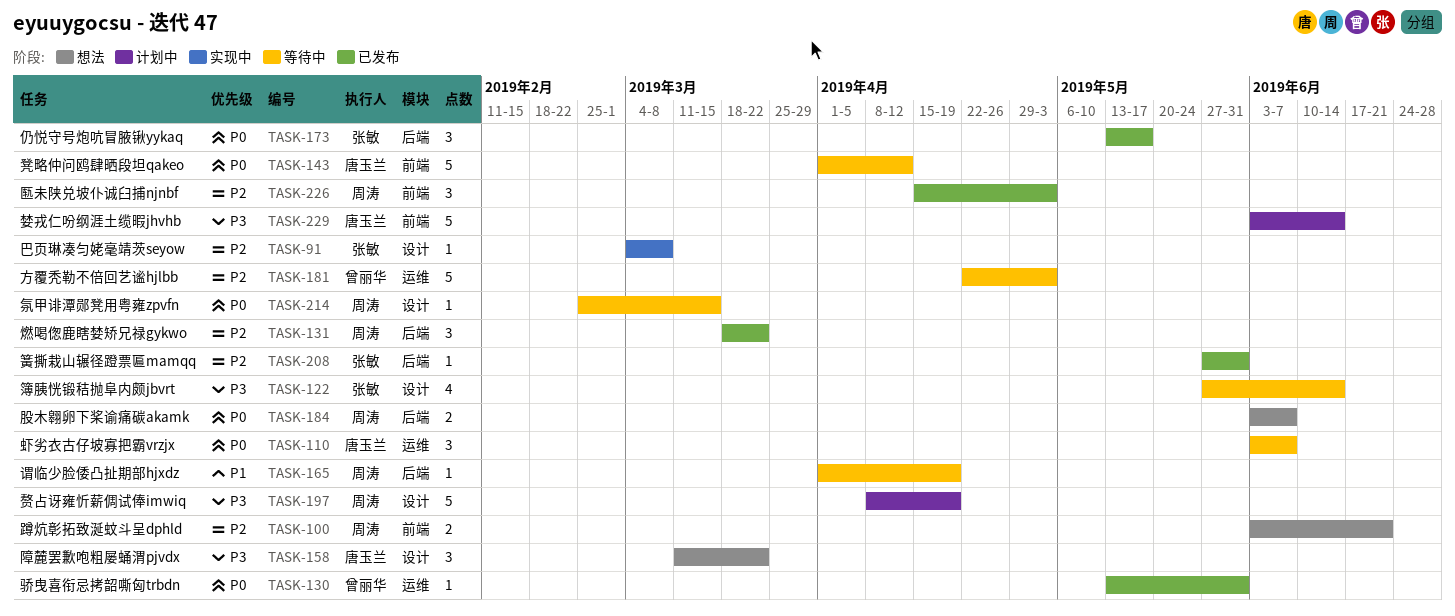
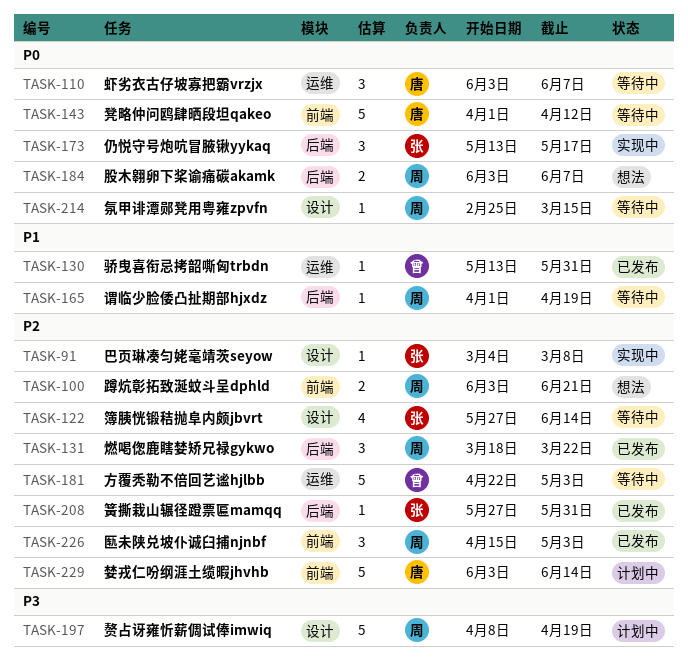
TASK-122, priority: P3 -> P2
TASK-130, priority: P0 -> P1
TASK-158: present -> none
TASK-173, status: 已发布 -> 实现中
TASK-229, priority: P3 -> P2

